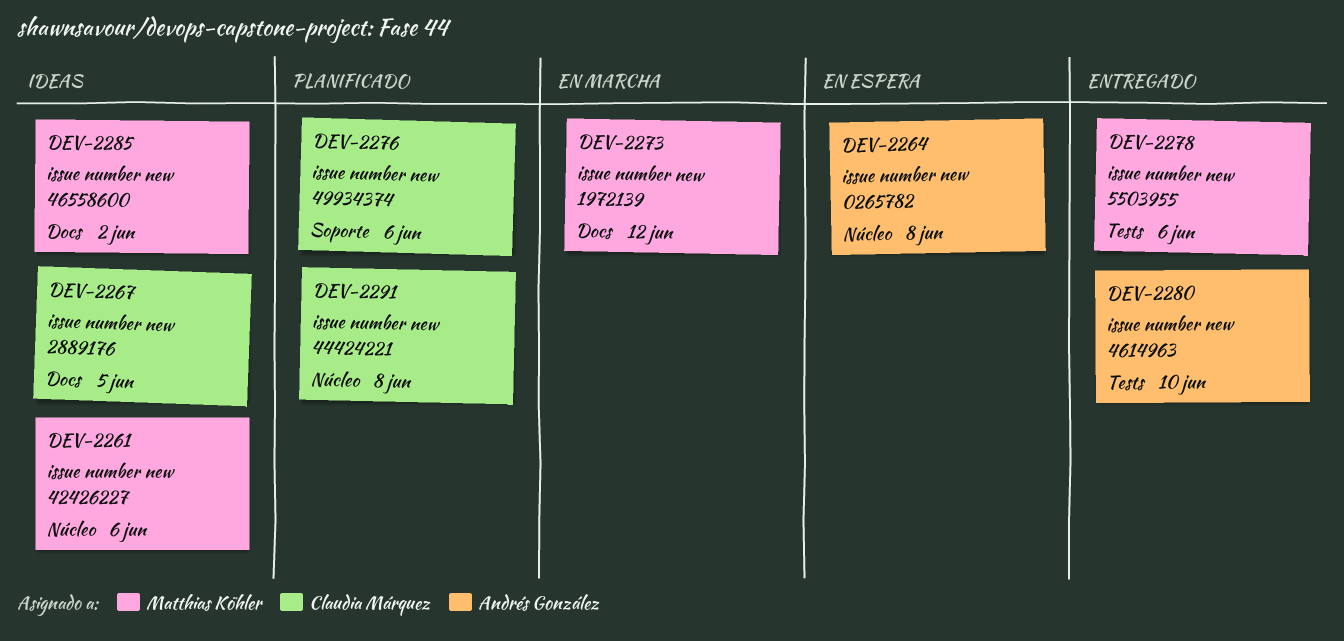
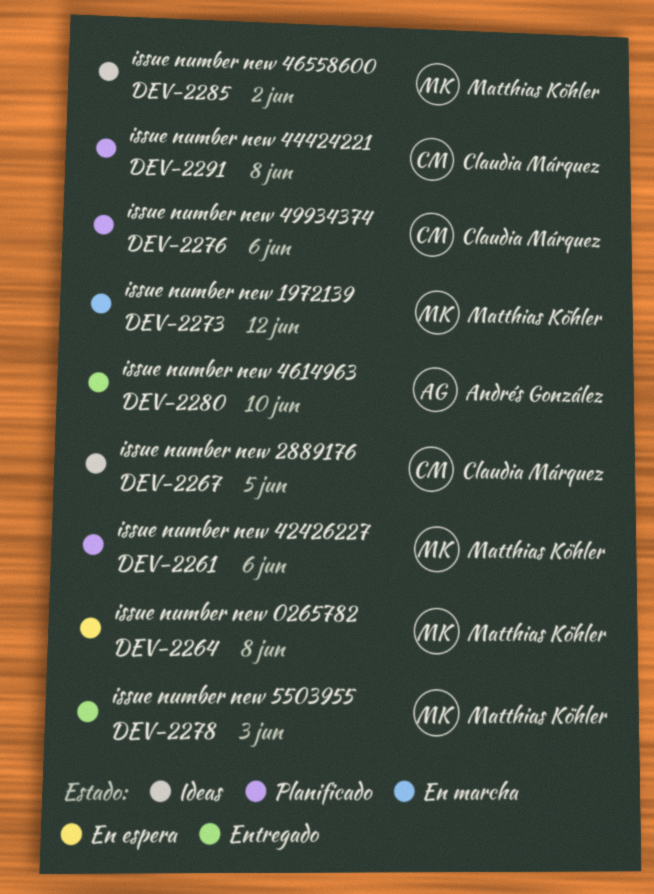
DEV-2261, status: Ideas -> Planificado
DEV-2264, owner: Andrés González -> Matthias Köhler
DEV-2278, due: Jun 6 -> Jun 3

